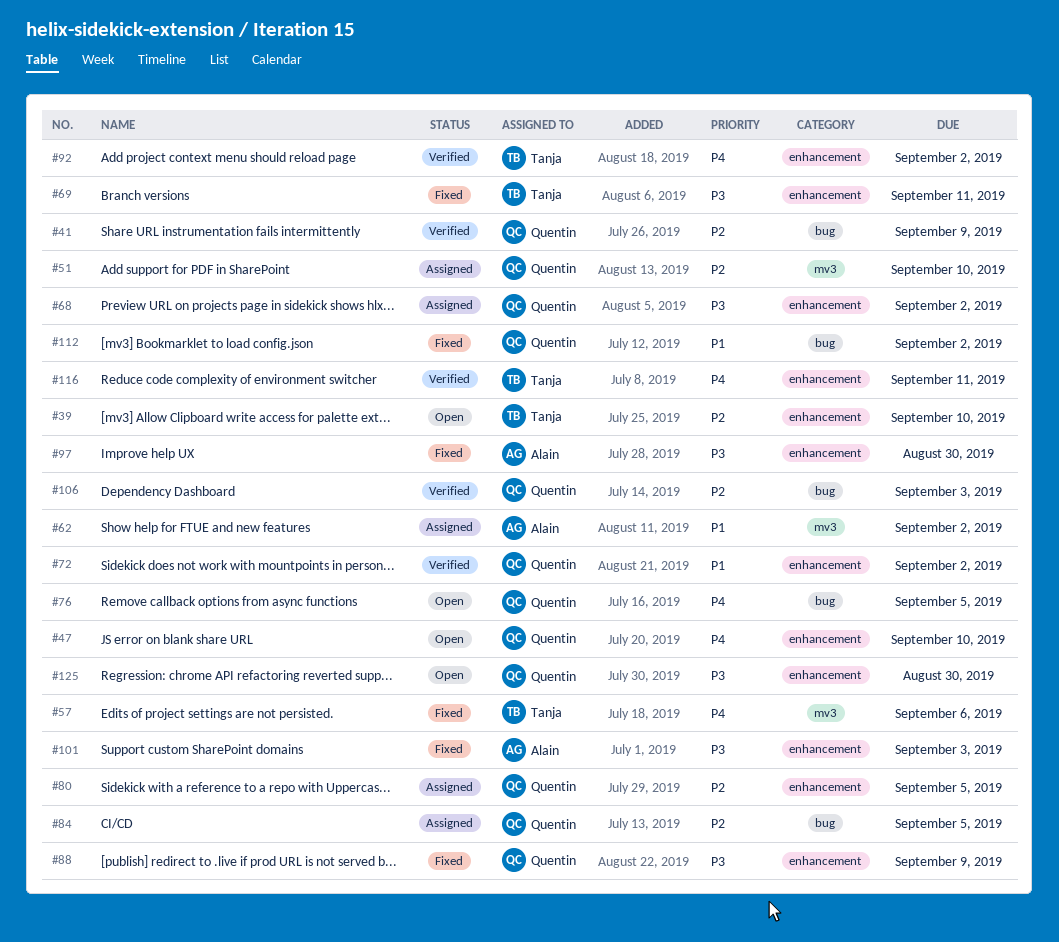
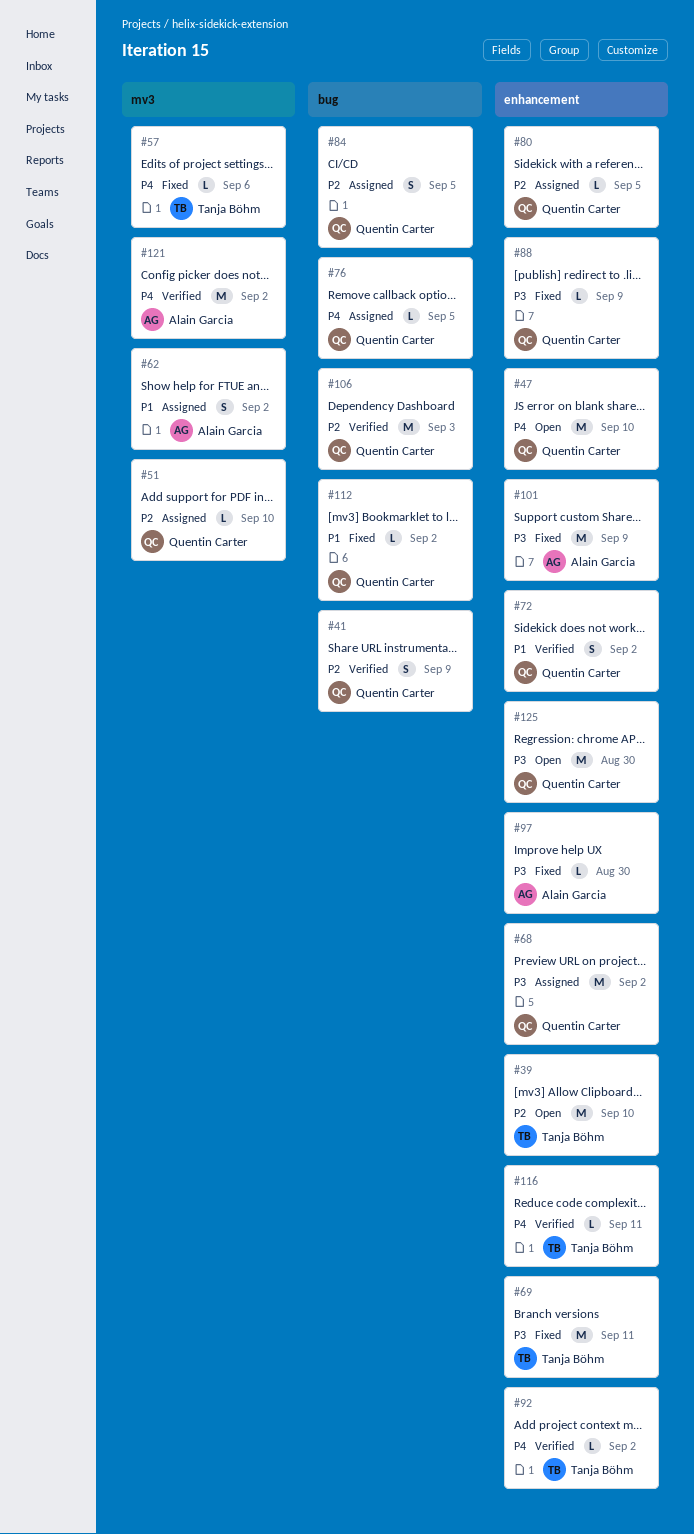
#76, status: Open -> Assigned
#101, due: Sep 3 -> Sep 9
#121: none -> present

